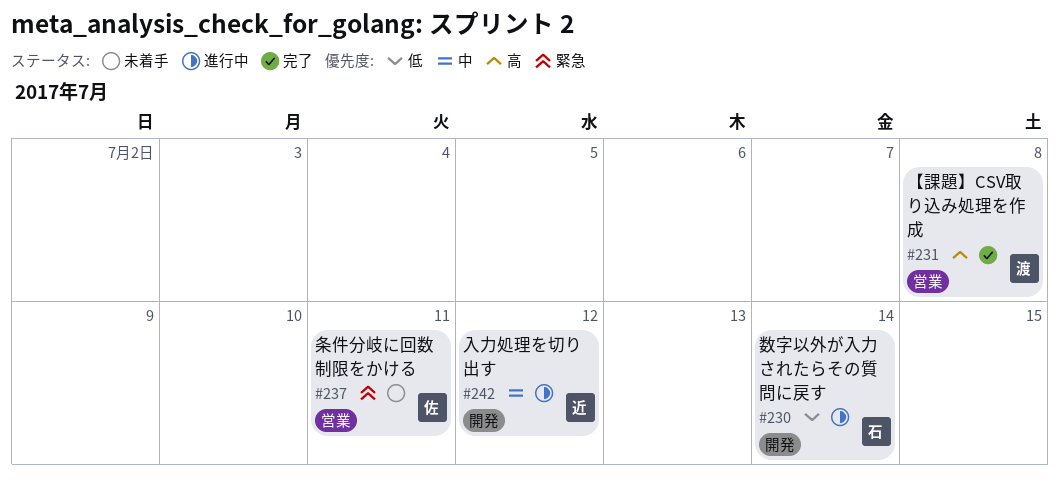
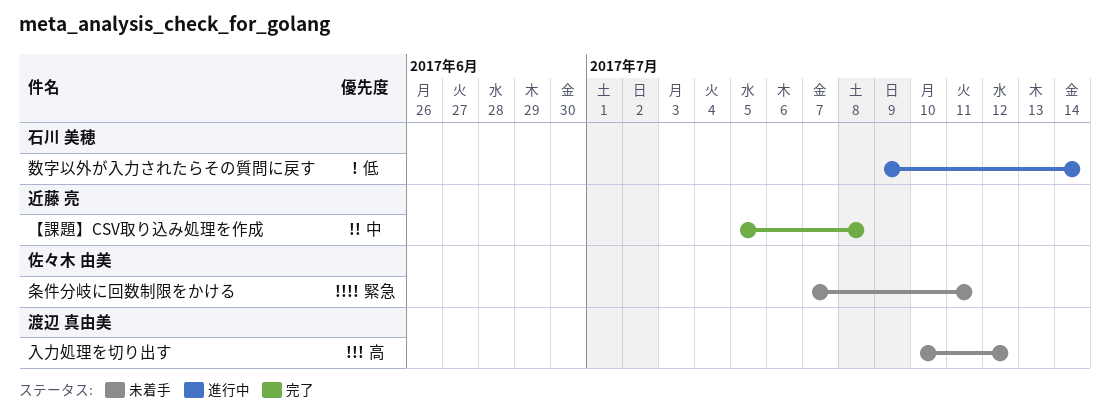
【課題】CSV取り込み処理を作成, owner: 渡辺 真由美 -> 近藤 亮
【課題】CSV取り込み処理を作成, priority: 高 -> 中
入力処理を切り出す, status: 進行中 -> 未着手
入力処理を切り出す, owner: 近藤 亮 -> 渡辺 真由美
入力処理を切り出す, priority: 中 -> 高

